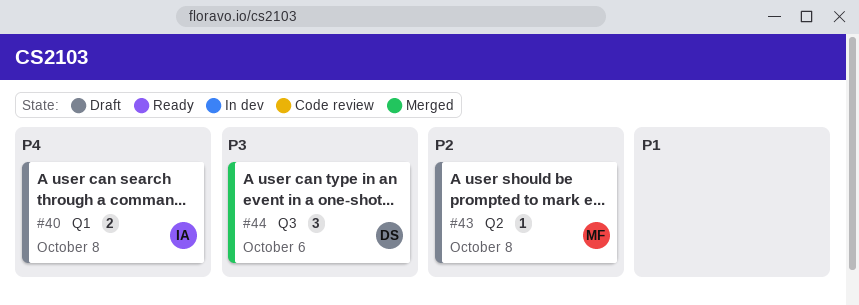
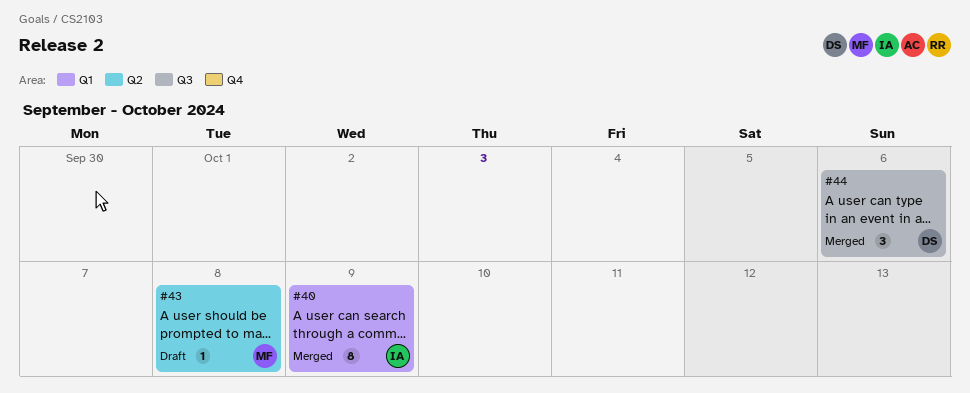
#40, status: Draft -> Merged
#40, estimate: 2 -> 8
#40, due: Oct 8 -> Oct 9

